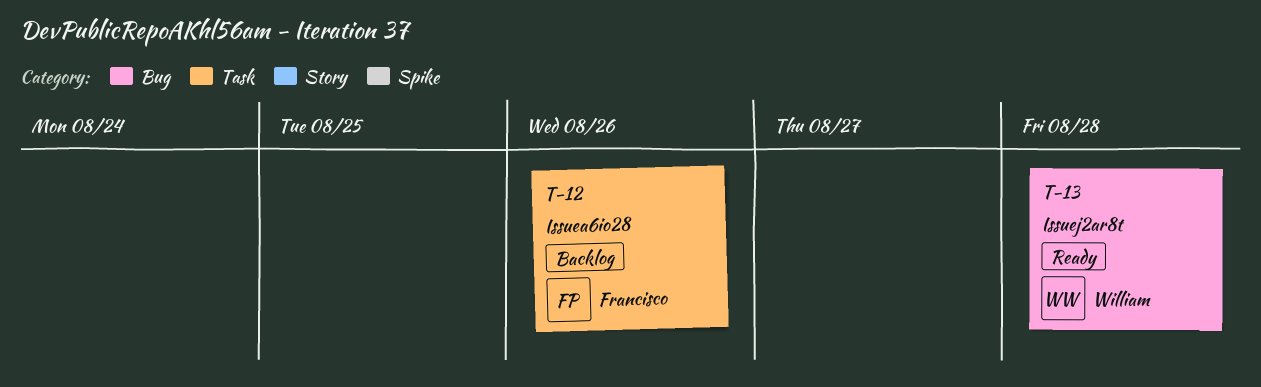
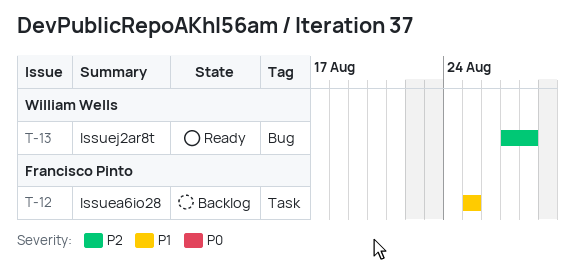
T-12, due: Aug 26 -> Aug 25

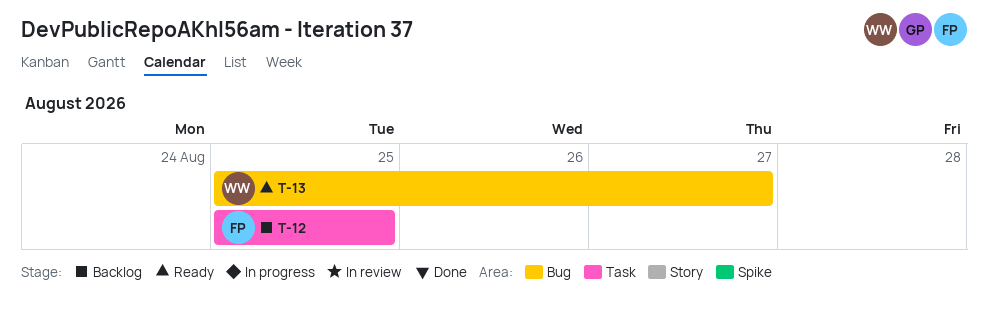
T-13, start: Aug 27 -> Aug 25
T-13, due: Aug 28 -> Aug 27

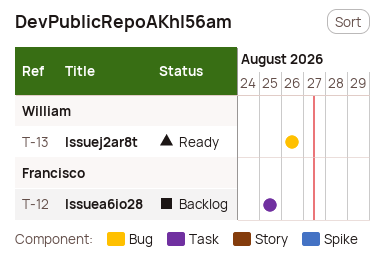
T-13, start: Aug 25 -> Aug 26
T-13, due: Aug 27 -> Aug 26

